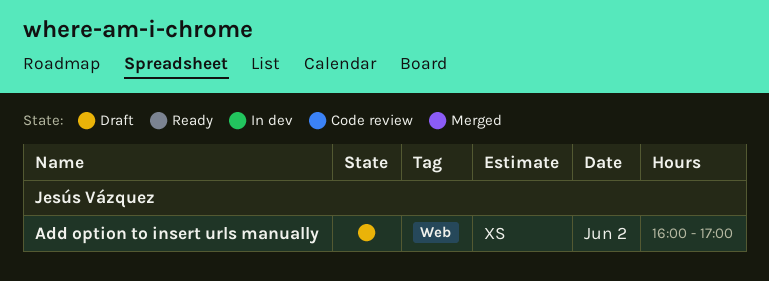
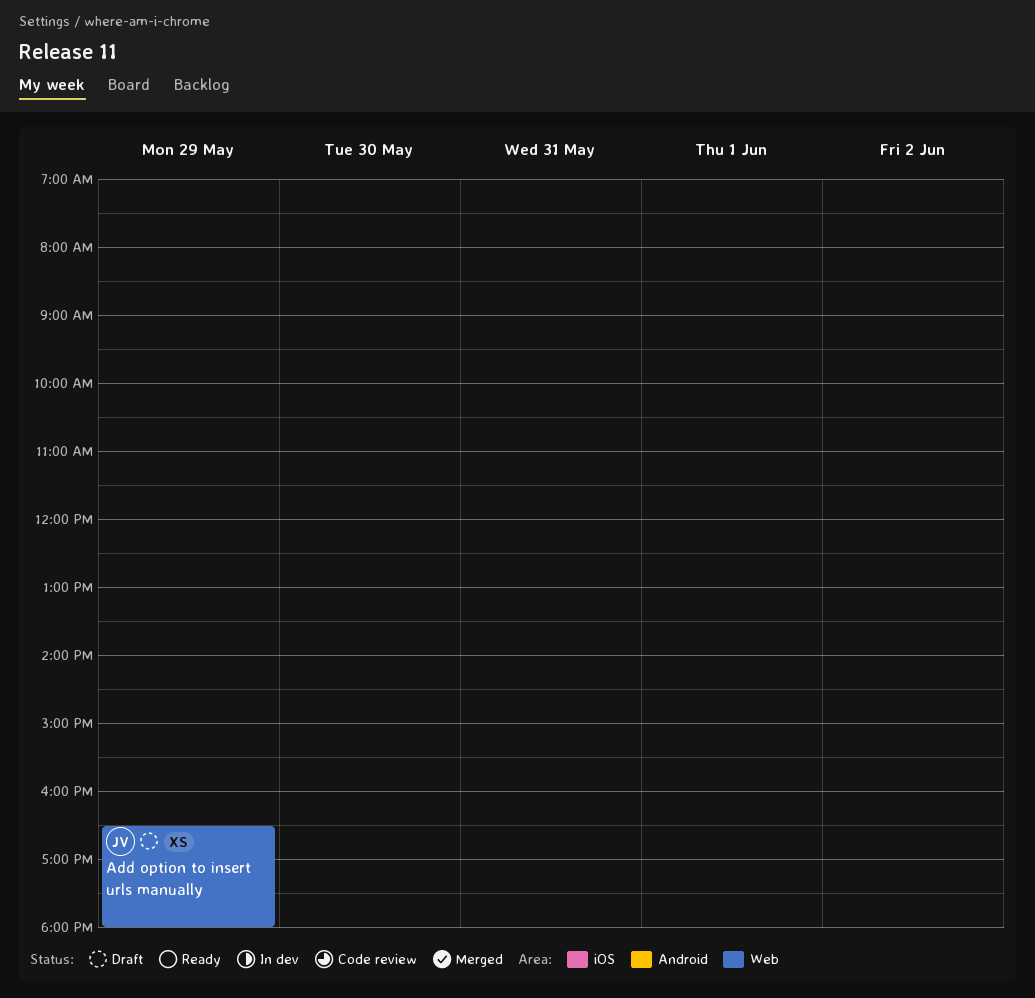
Add option to insert urls manually, day: Jun 2 -> May 29
Add option to insert urls manually, begins: 16:00 -> 16:30
Add option to insert urls manually, ends: 17:00 -> 18:00

